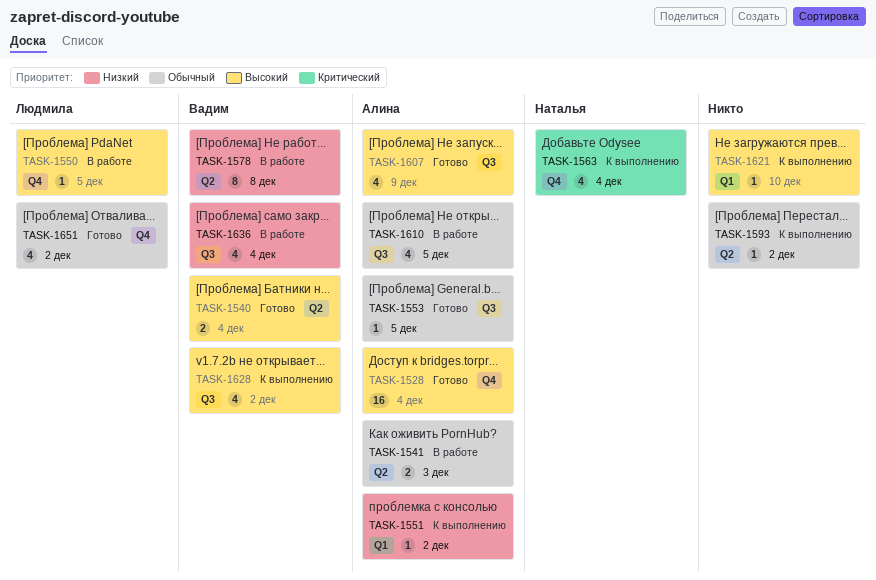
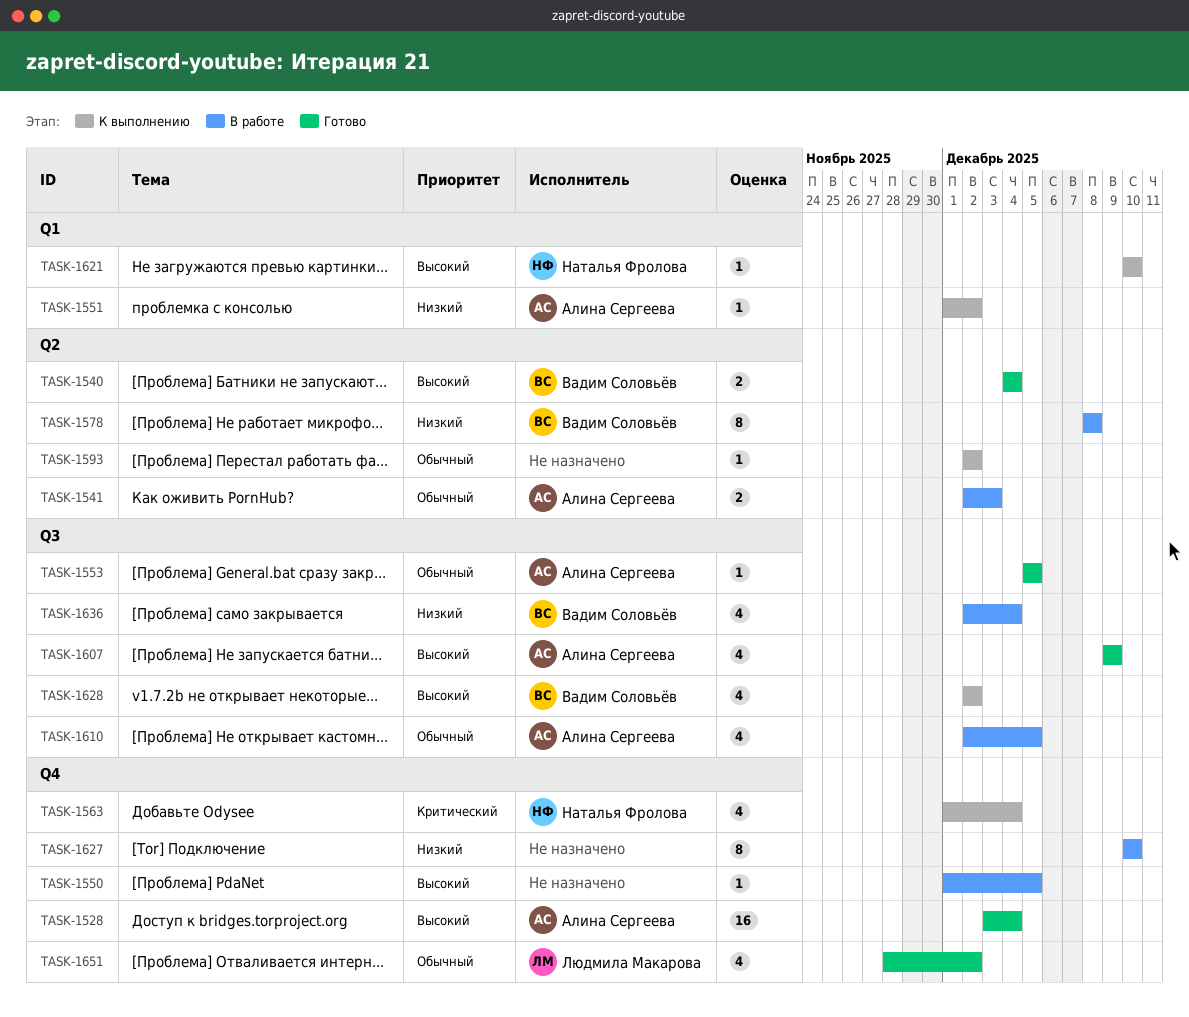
TASK-1550, owner: Людмила Макарова -> none
TASK-1621, owner: none -> Наталья Фролова
TASK-1627: none -> present

